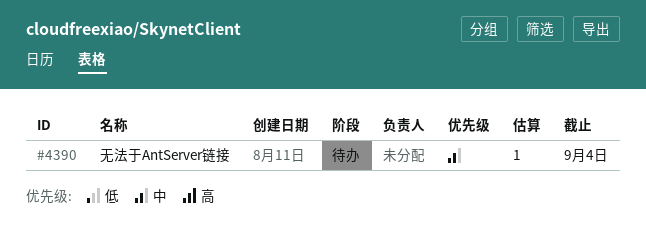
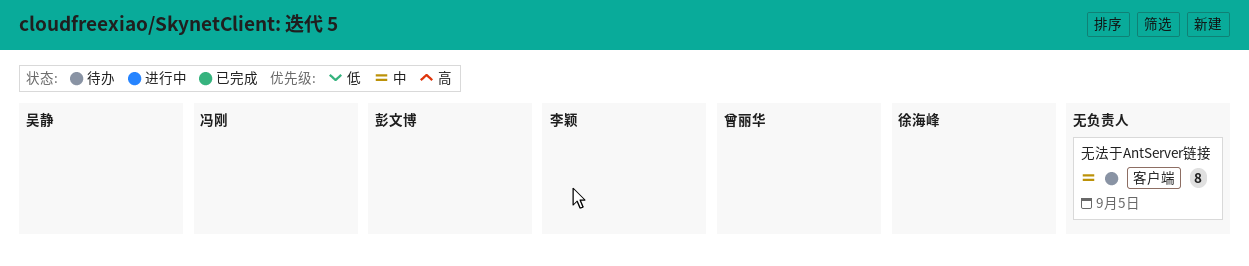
无法于AntServer链接, estimate: 1 -> 8
无法于AntServer链接, due: Sep 4 -> Sep 5

